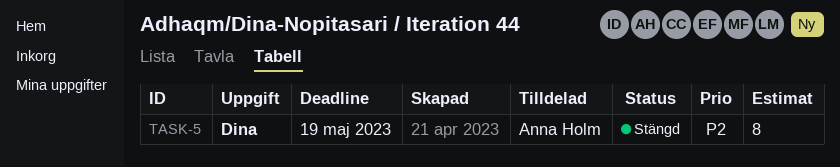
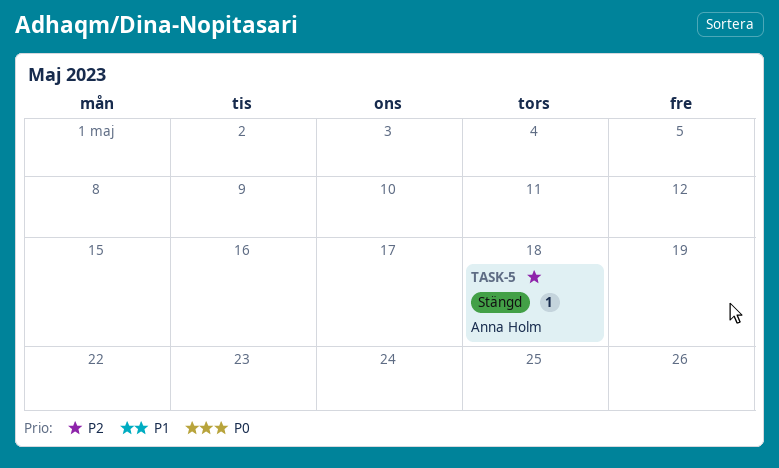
TASK-5, estimate: 8 -> 1
TASK-5, due: May 19 -> May 18

